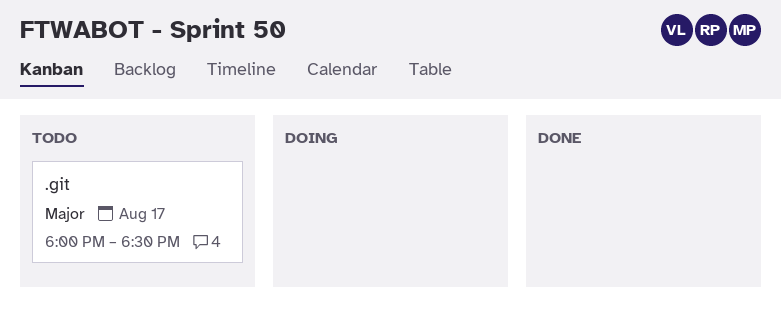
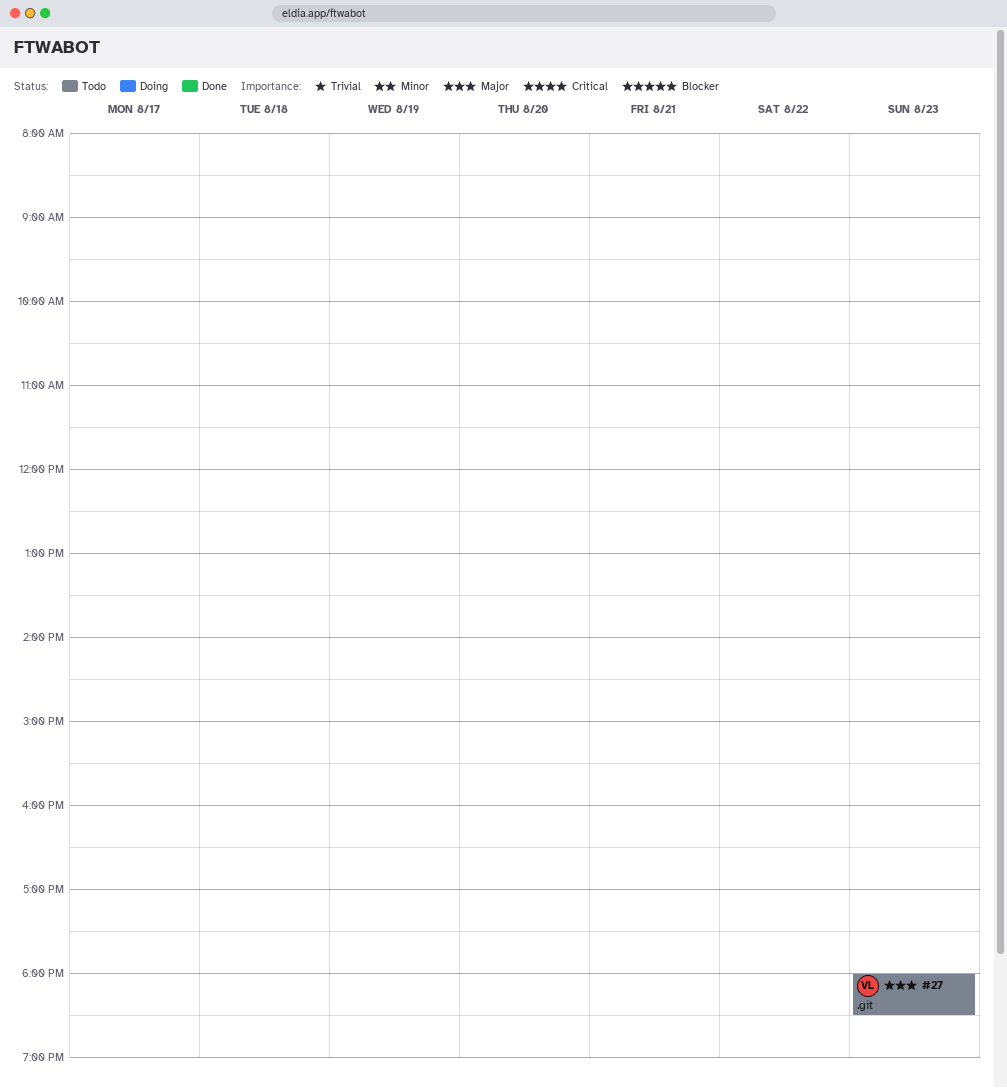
.git, day: Aug 17 -> Aug 23

